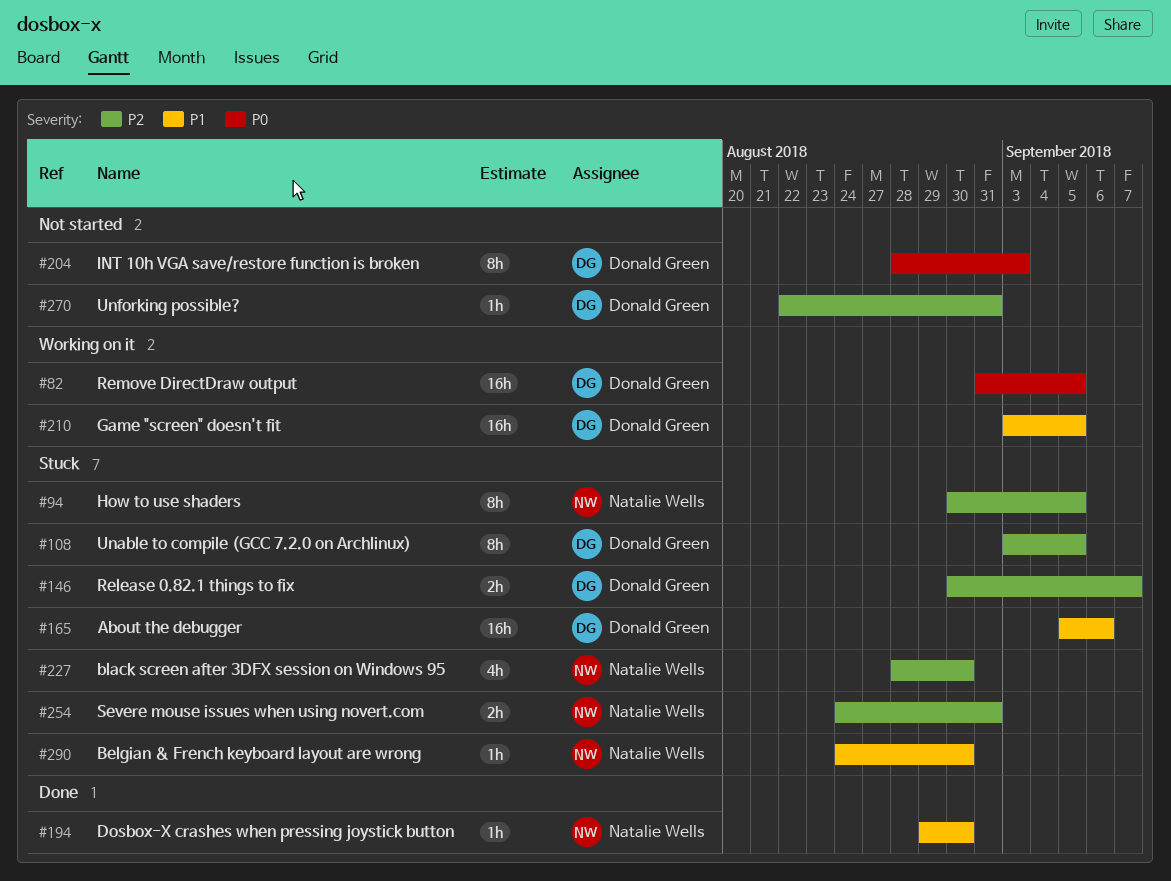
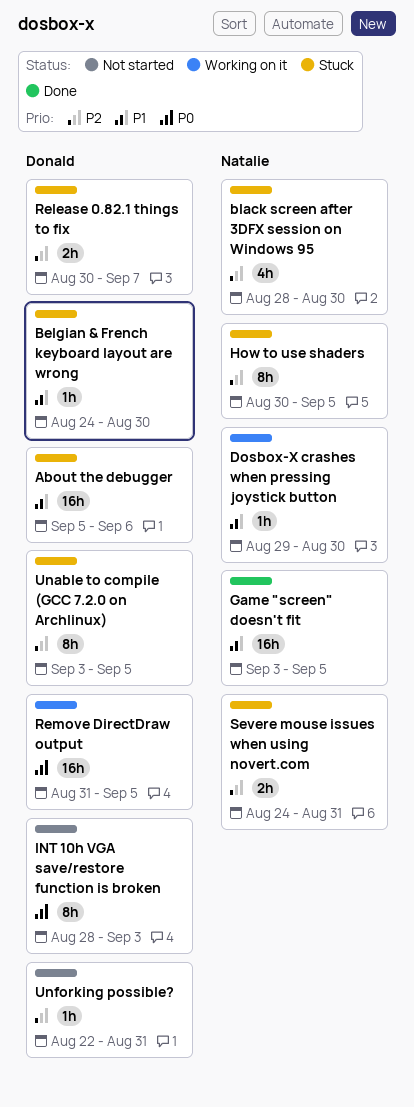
Belgian & French keyboard layout are wrong, owner: Natalie Wells -> Donald Green
Dosbox-X crashes when pressing joystick button, status: Done -> Working on it
Game "screen" doesn't fit, status: Working on it -> Done
Game "screen" doesn't fit, owner: Donald Green -> Natalie Wells

